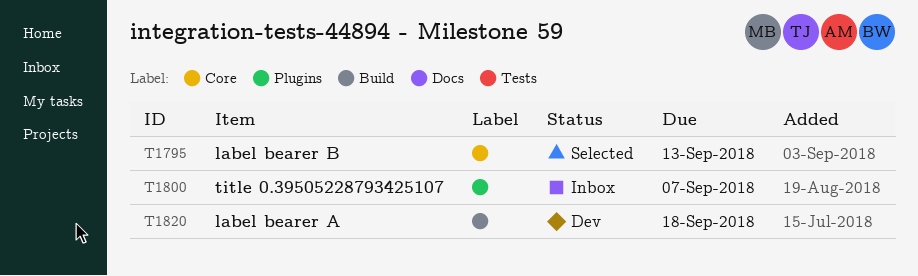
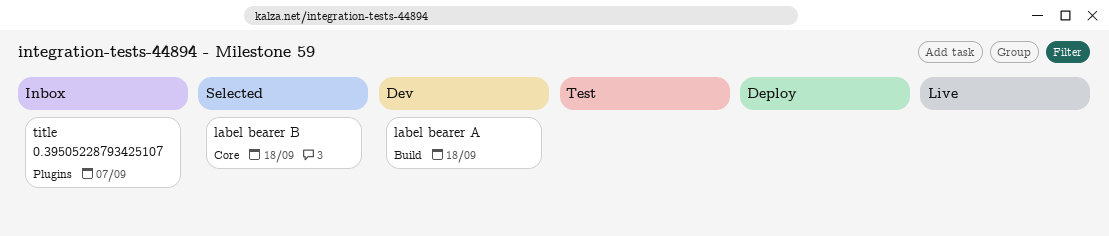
label bearer B, due: Sep 13 -> Sep 18

